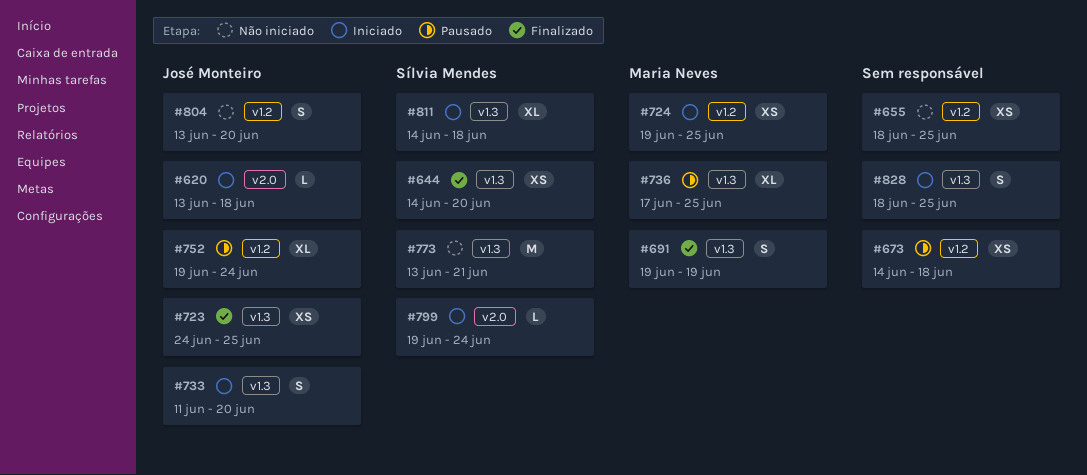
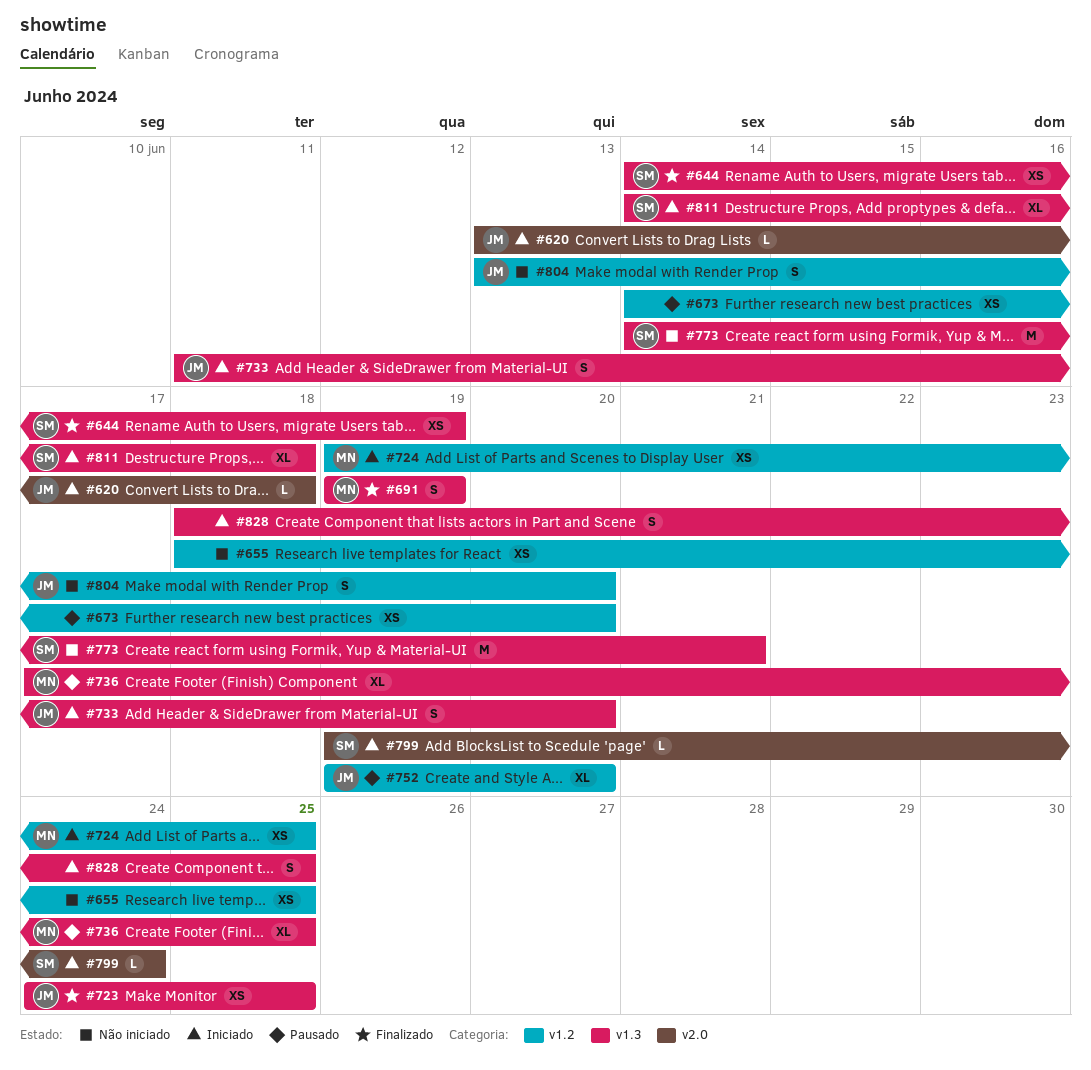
#644, due: Jun 20 -> Jun 19
#673, due: Jun 18 -> Jun 20
#752, due: Jun 24 -> Jun 20
#773, start: Jun 13 -> Jun 14

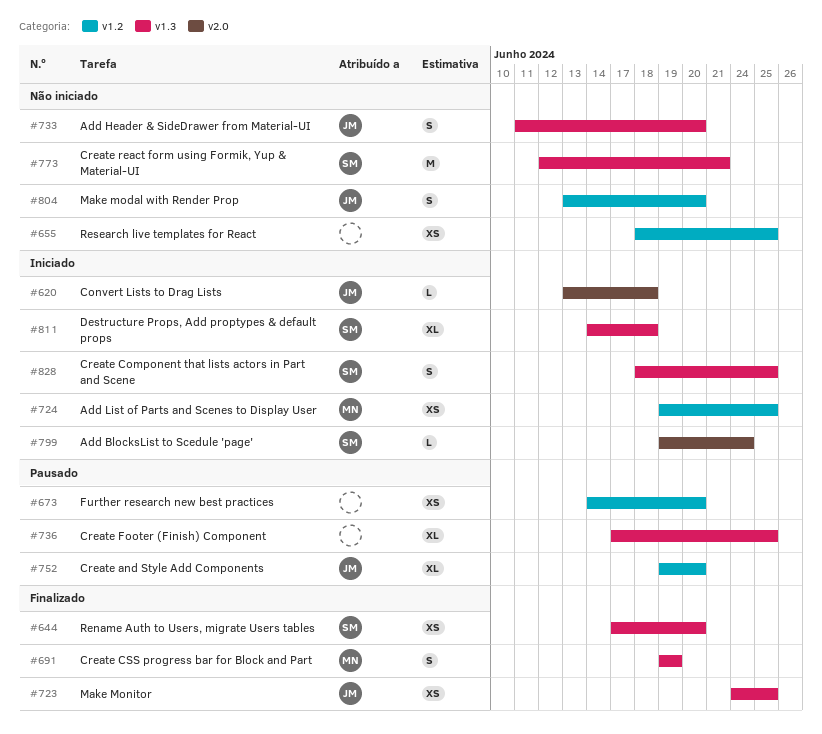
#644, start: Jun 14 -> Jun 17
#644, due: Jun 19 -> Jun 20
#733, status: Iniciado -> Não iniciado
#736, owner: MN -> none
#773, start: Jun 14 -> Jun 12
#828, owner: none -> SM

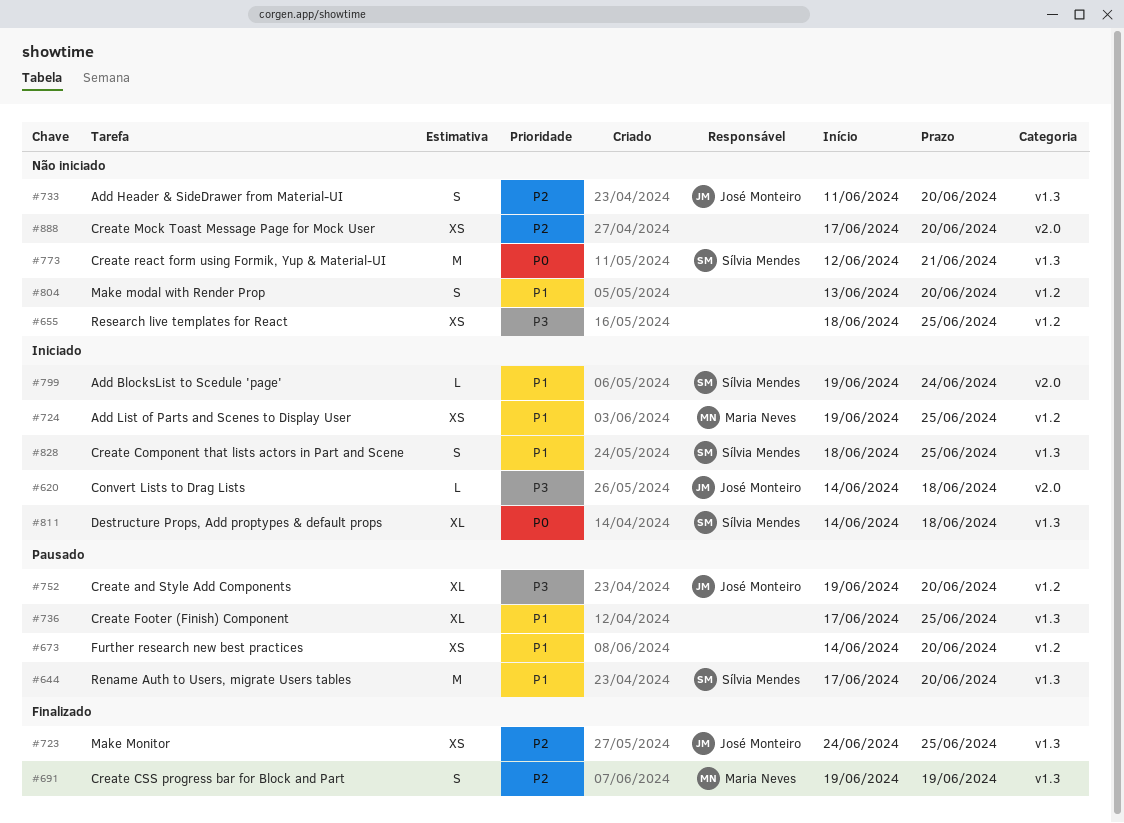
#620, start: Jun 13 -> Jun 14
#644, status: Finalizado -> Pausado
#644, estimate: XS -> M
#804, owner: José Monteiro -> none
#888: none -> present

